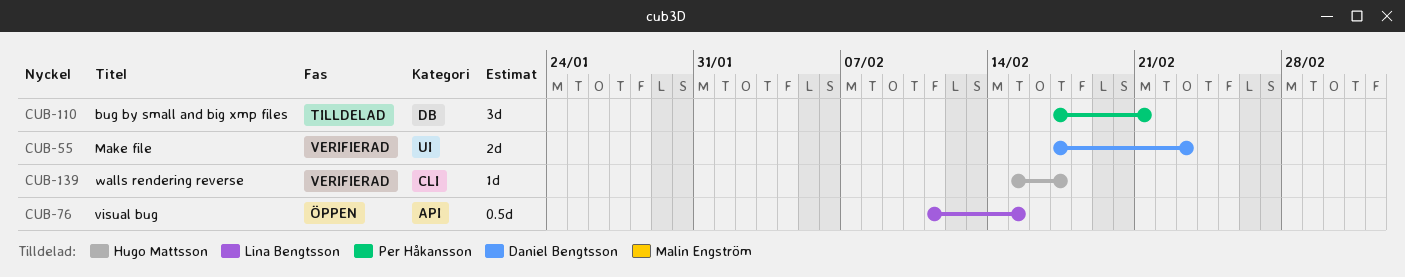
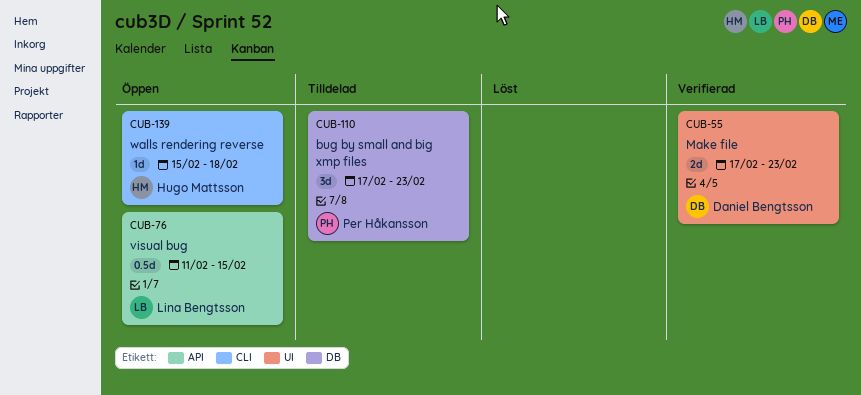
CUB-110, due: Feb 21 -> Feb 23
CUB-139, status: Verifierad -> Öppen
CUB-139, due: Feb 17 -> Feb 18

